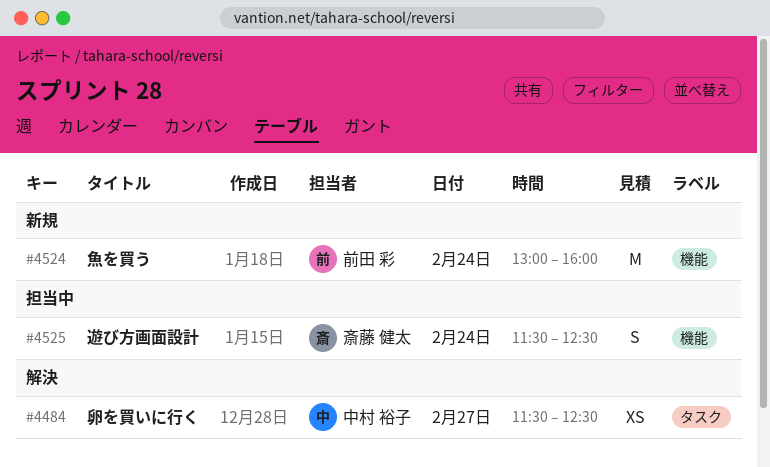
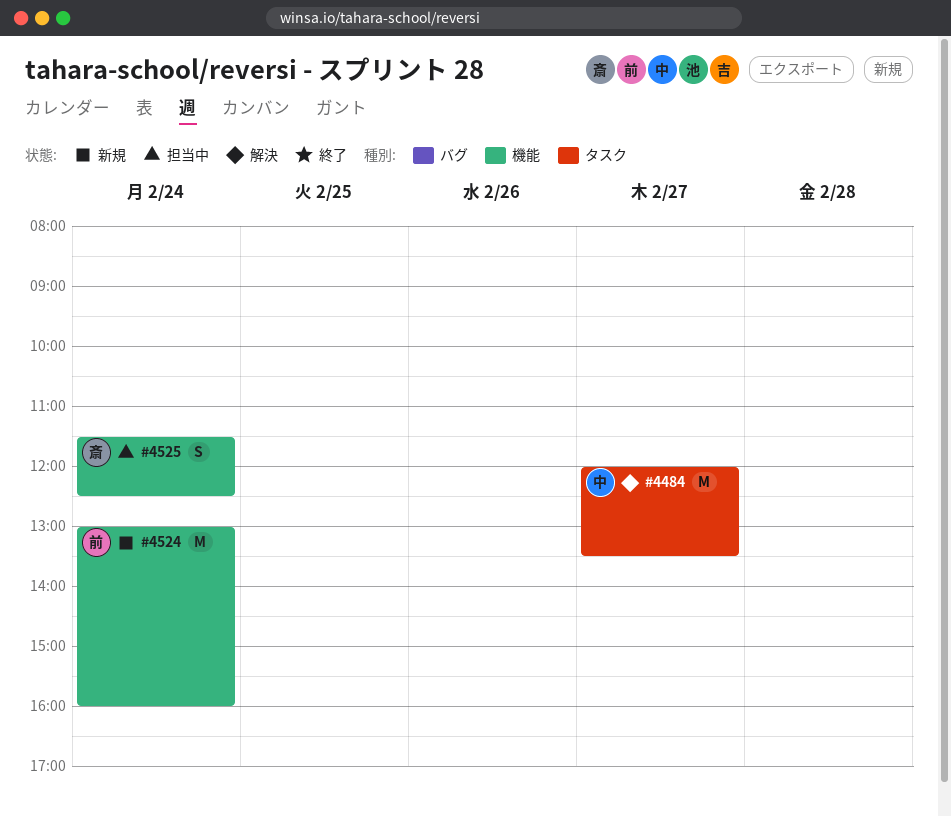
#4484, estimate: XS -> M
#4484, begins: 11:30 -> 12:00
#4484, ends: 12:30 -> 13:30

